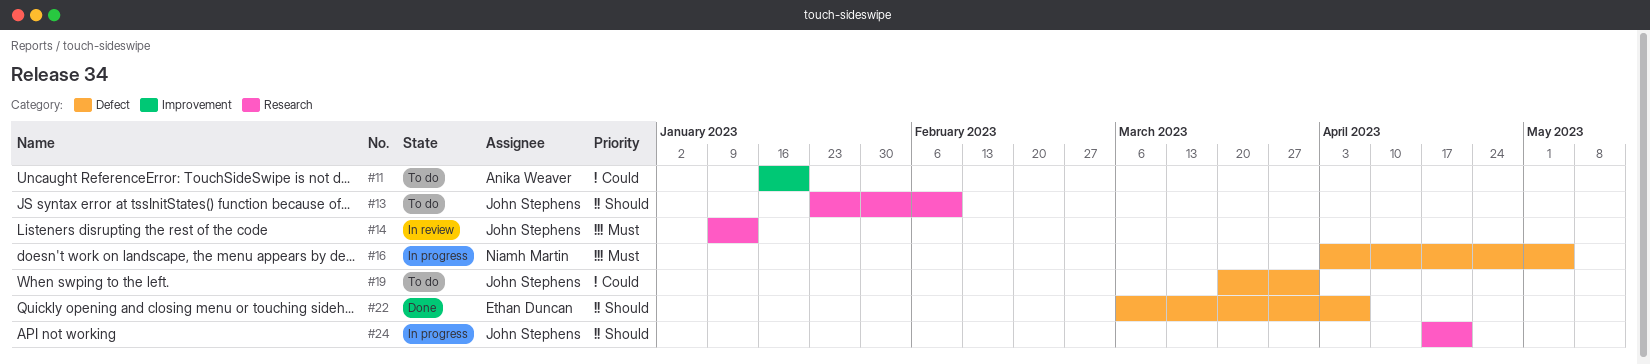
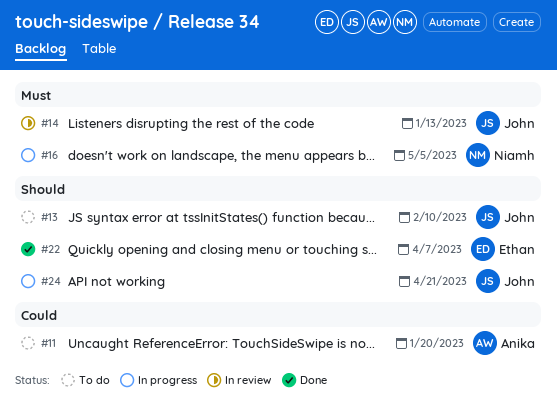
#19: present -> none

